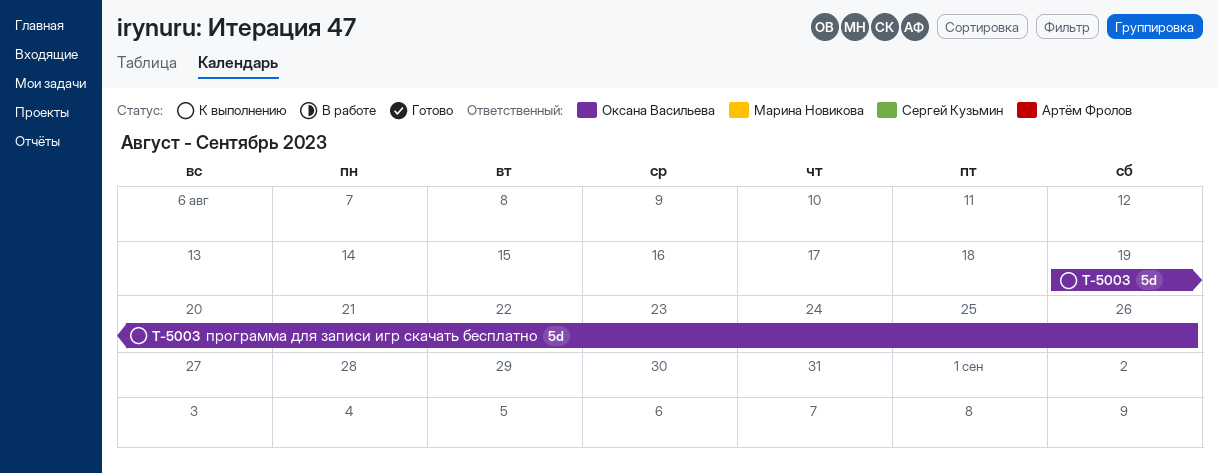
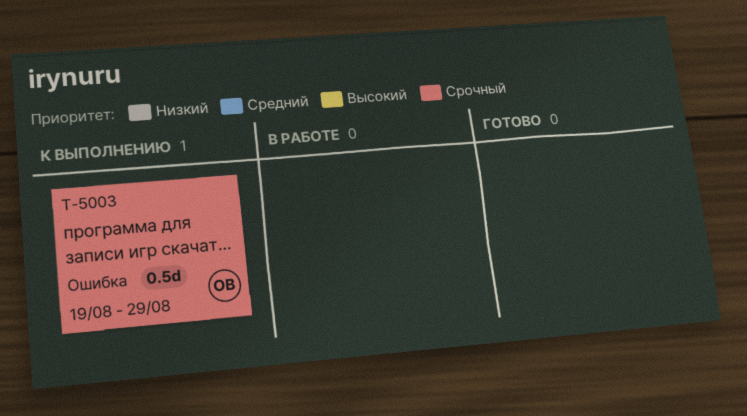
T-5003, estimate: 5d -> 0.5d
T-5003, due: Aug 26 -> Aug 29

